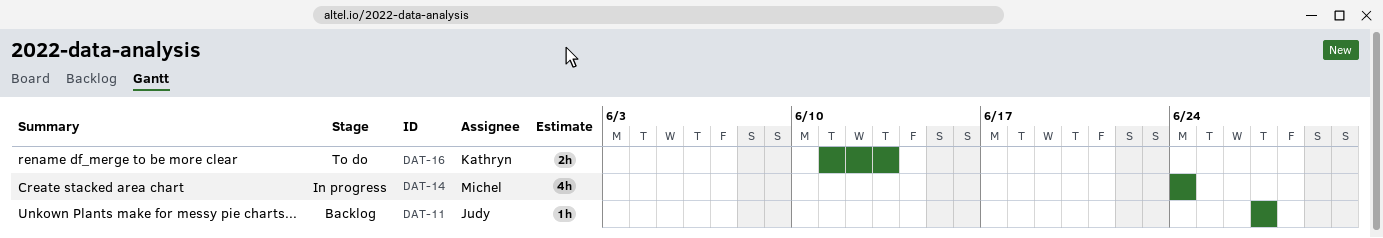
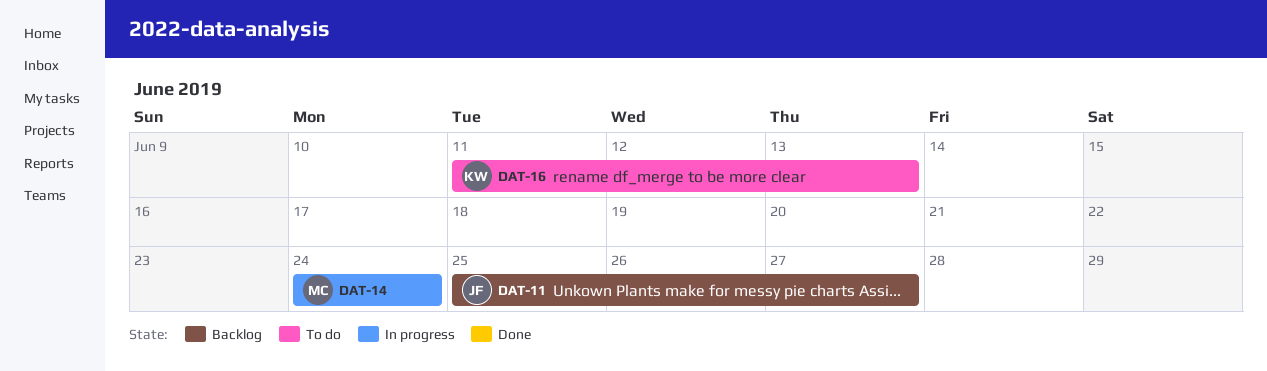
DAT-11, start: Jun 27 -> Jun 25

